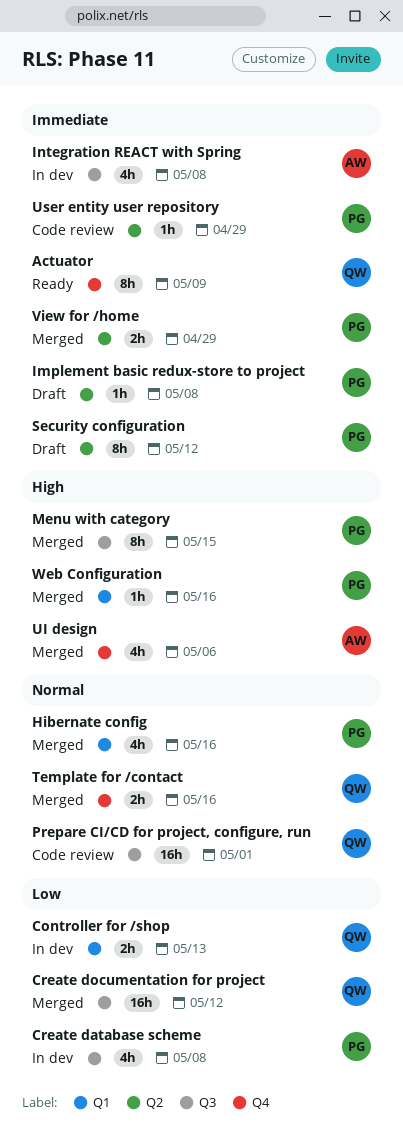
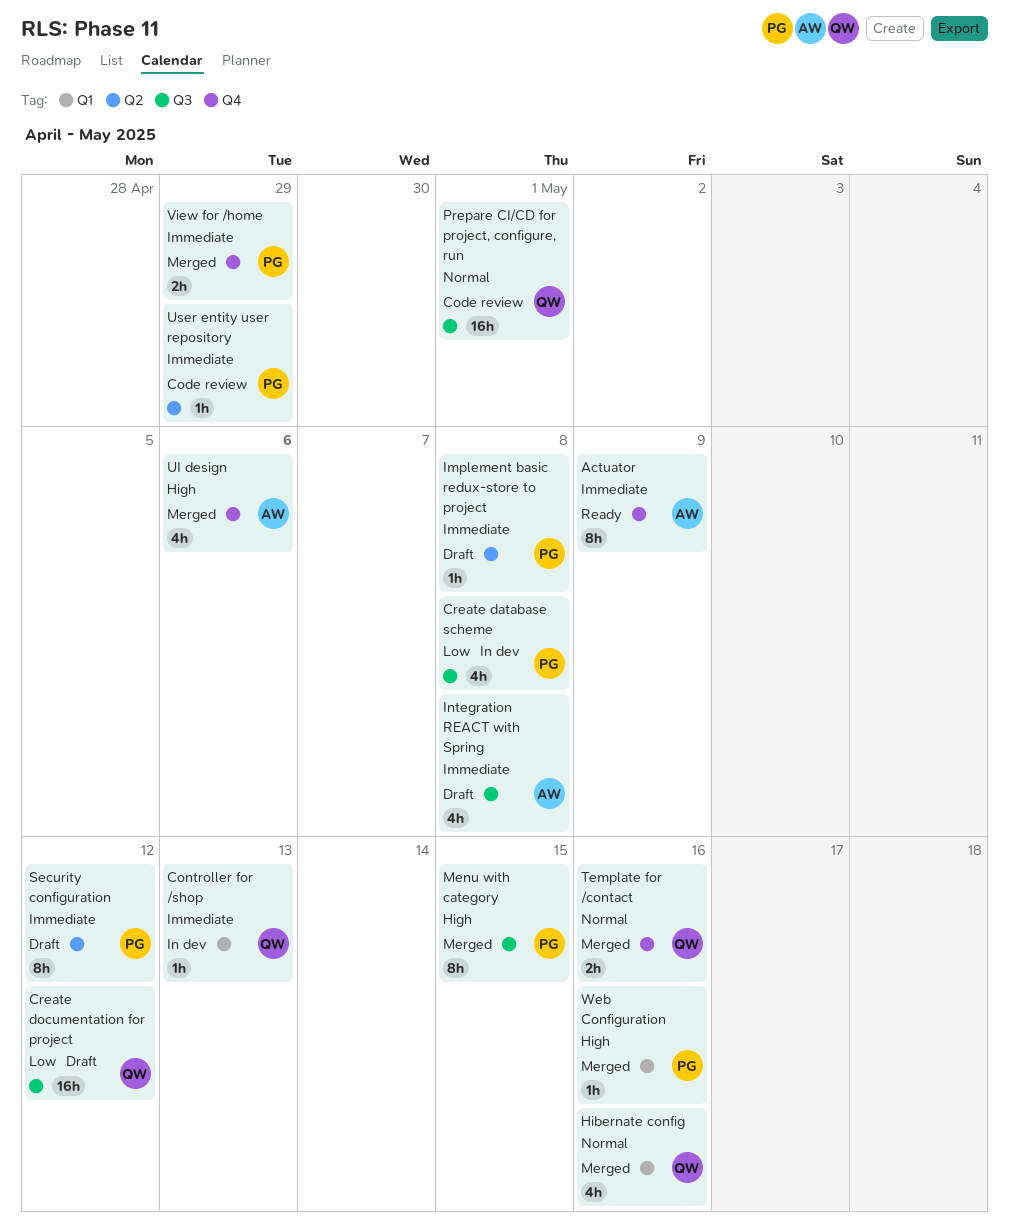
Actuator, owner: QW -> AW
Controller for /shop, priority: Low -> Immediate
Controller for /shop, estimate: 2h -> 1h
Create documentation for project, status: Merged -> Draft
Hibernate config, owner: PG -> QW
Integration REACT with Spring, status: In dev -> Draft
View for /home, label: Q2 -> Q4

